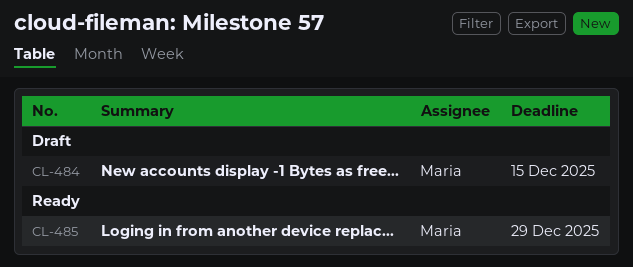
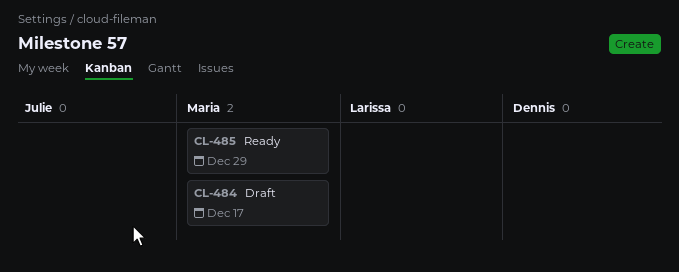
CL-484, due: Dec 15 -> Dec 17

